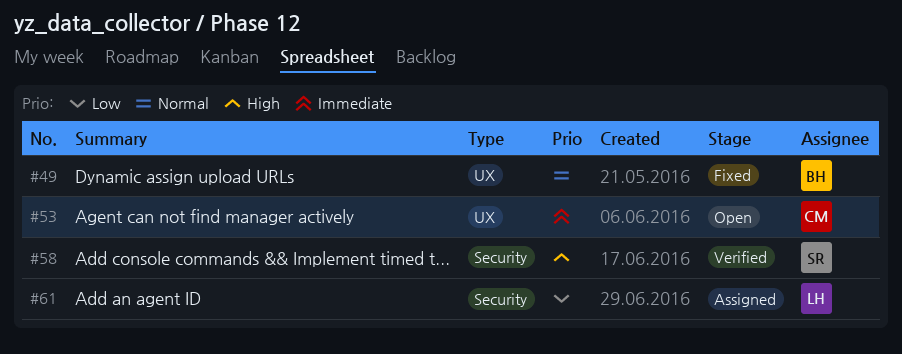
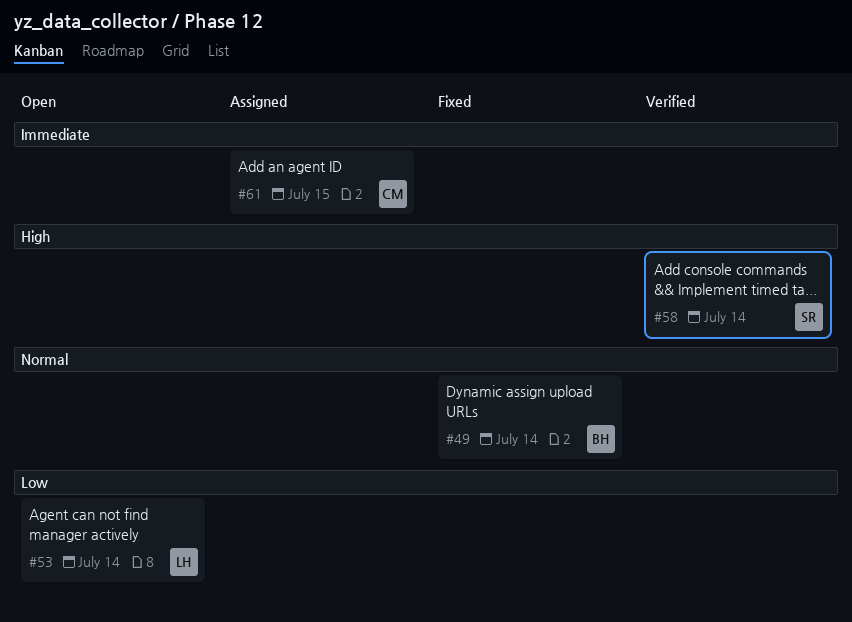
#53, owner: CM -> LH
#53, priority: Immediate -> Low
#61, owner: LH -> CM
#61, priority: Low -> Immediate

